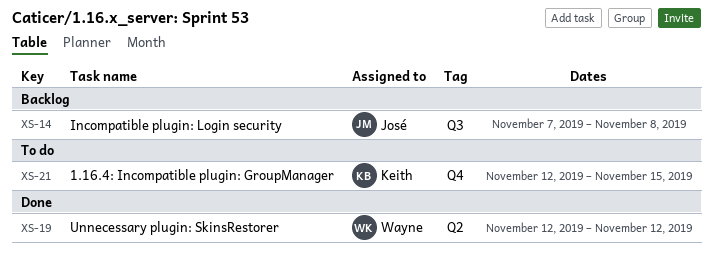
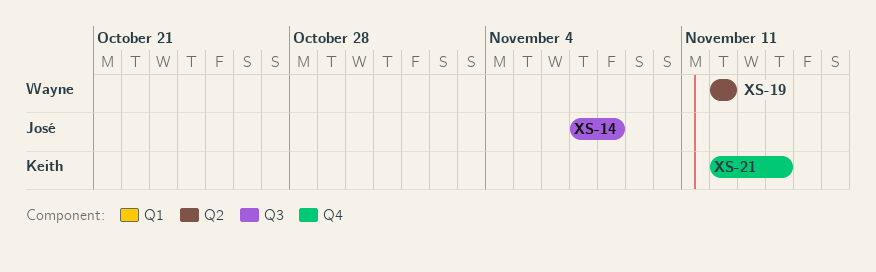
XS-21, due: Nov 15 -> Nov 14

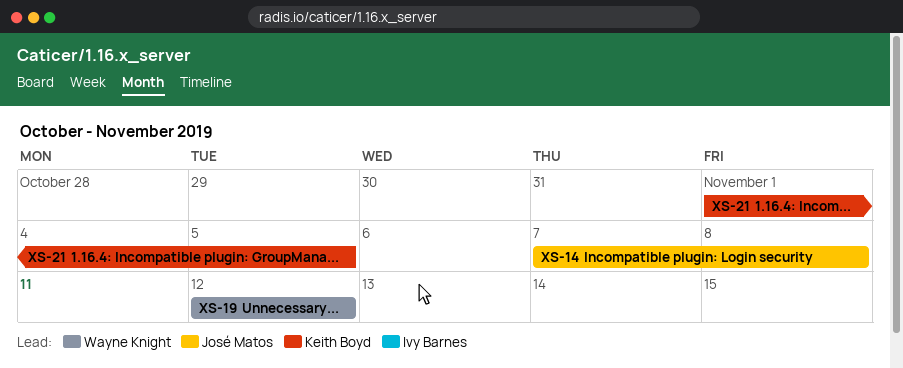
XS-21, start: Nov 12 -> Nov 1
XS-21, due: Nov 14 -> Nov 5

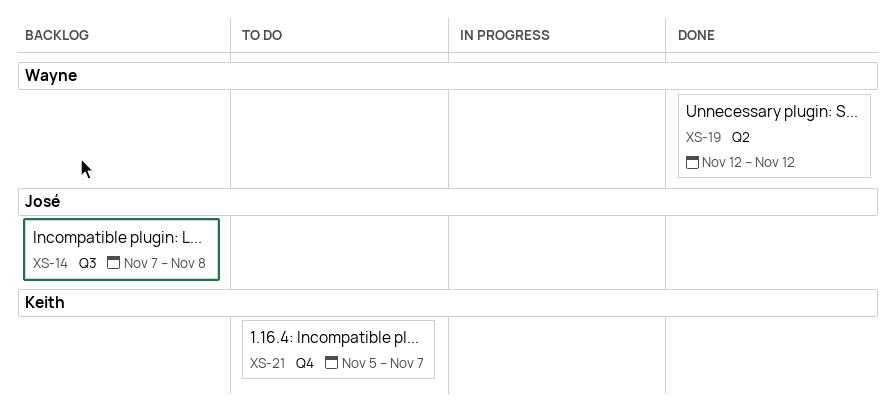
XS-21, start: Nov 1 -> Nov 5
XS-21, due: Nov 5 -> Nov 7

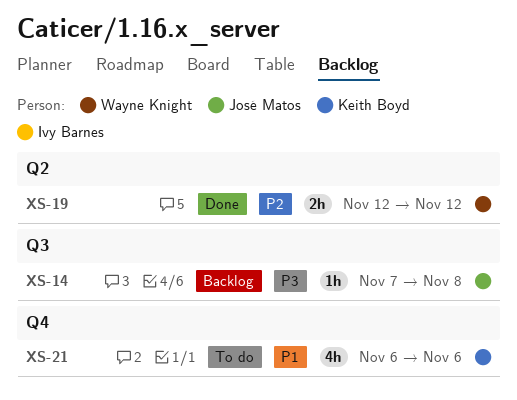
XS-21, start: Nov 5 -> Nov 6
XS-21, due: Nov 7 -> Nov 6

